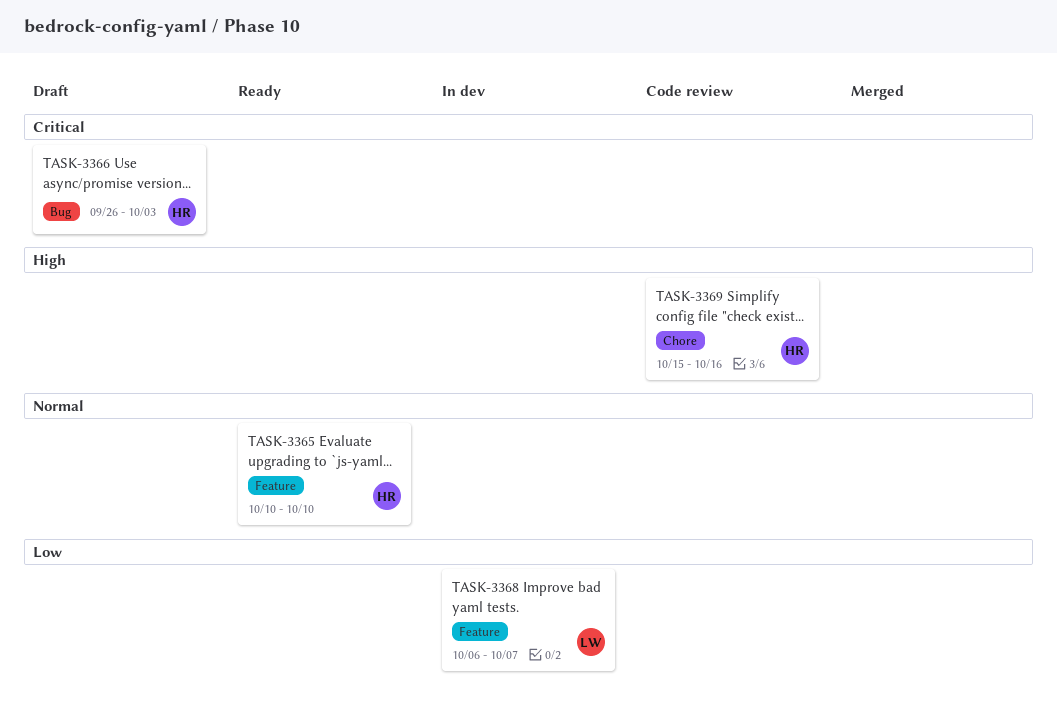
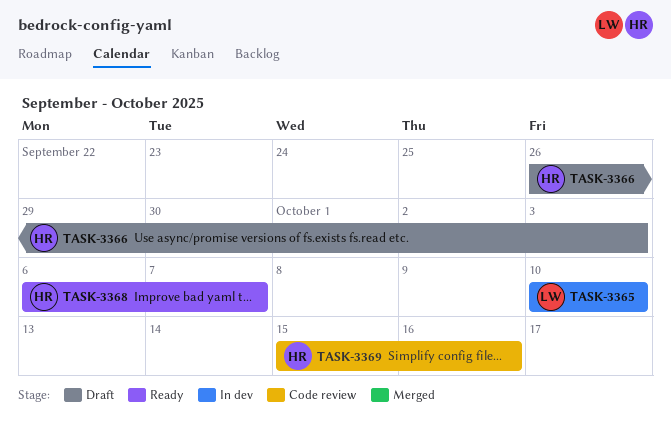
TASK-3365, status: Ready -> In dev
TASK-3365, owner: HR -> LW
TASK-3368, status: In dev -> Ready
TASK-3368, owner: LW -> HR

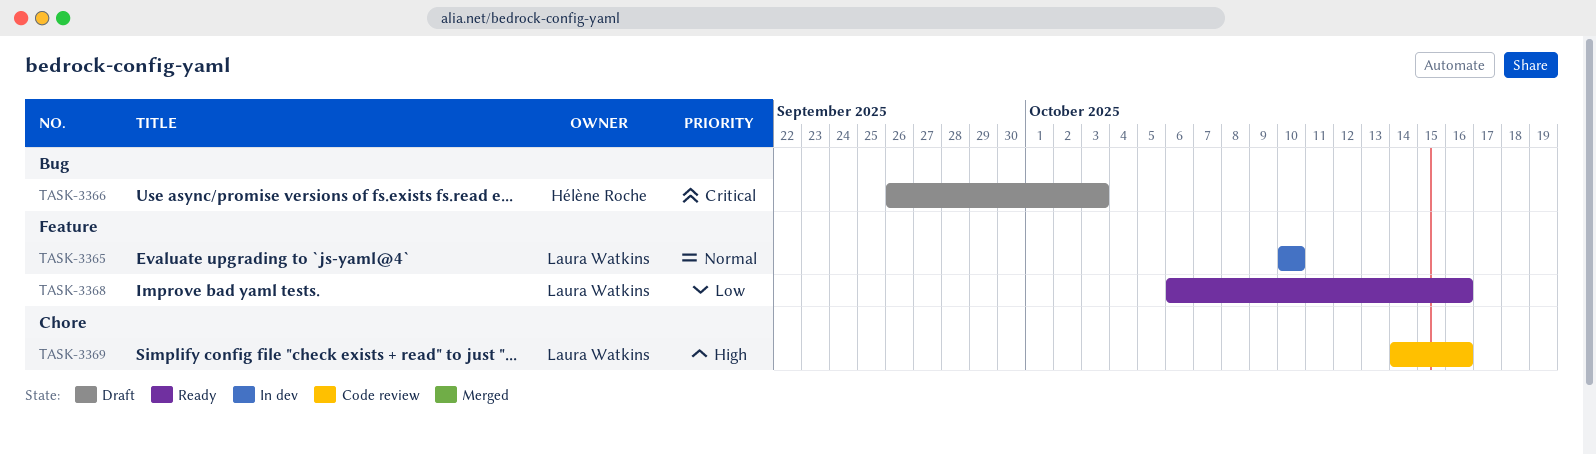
TASK-3368, owner: Hélène Roche -> Laura Watkins
TASK-3368, due: Oct 7 -> Oct 16
TASK-3369, owner: Hélène Roche -> Laura Watkins
TASK-3369, start: Oct 15 -> Oct 14

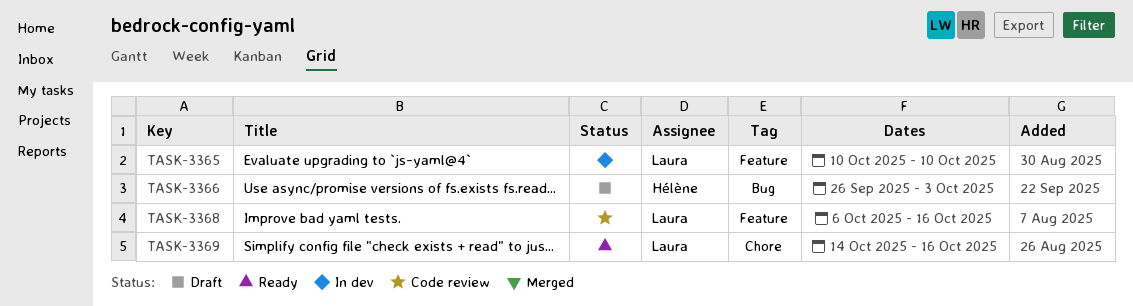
TASK-3368, status: Ready -> Code review
TASK-3369, status: Code review -> Ready

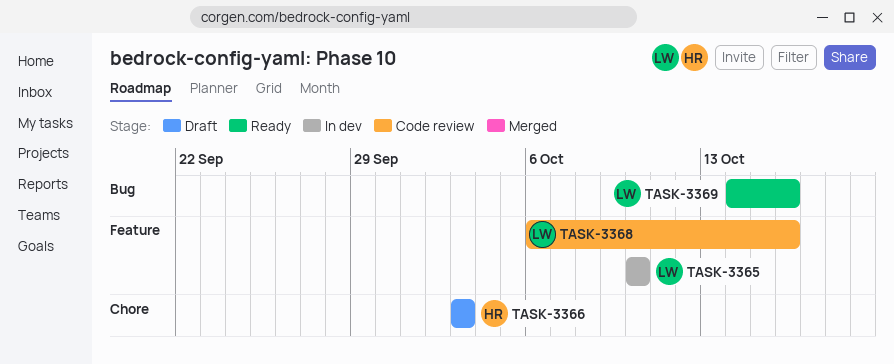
TASK-3366, label: Bug -> Chore
TASK-3366, start: Sep 26 -> Oct 3
TASK-3369, label: Chore -> Bug

